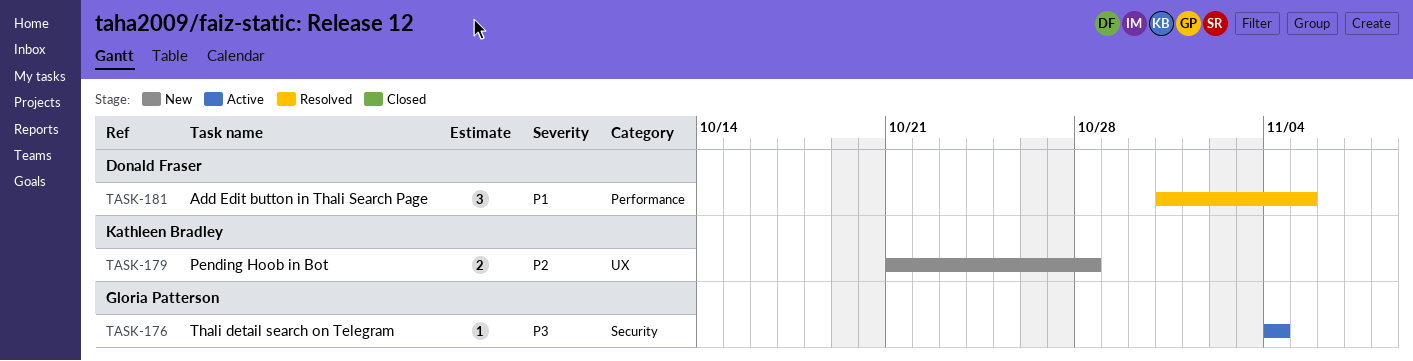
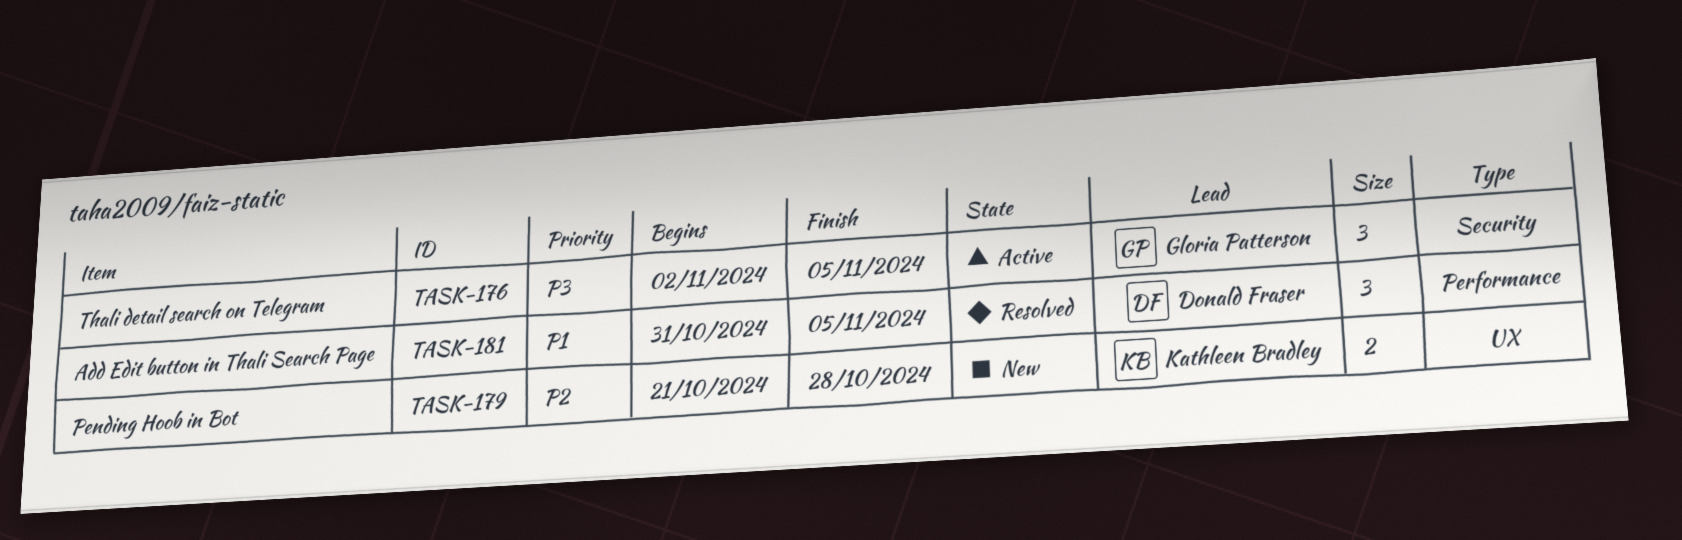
TASK-176, estimate: 1 -> 3
TASK-176, start: Nov 4 -> Nov 2
TASK-176, due: Nov 4 -> Nov 5

